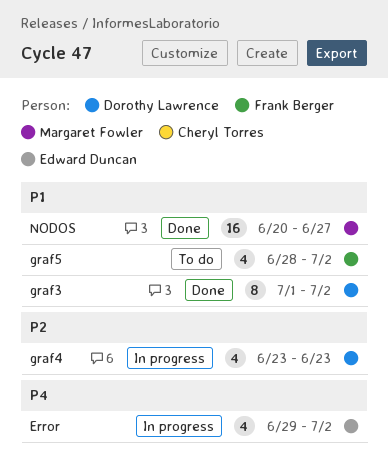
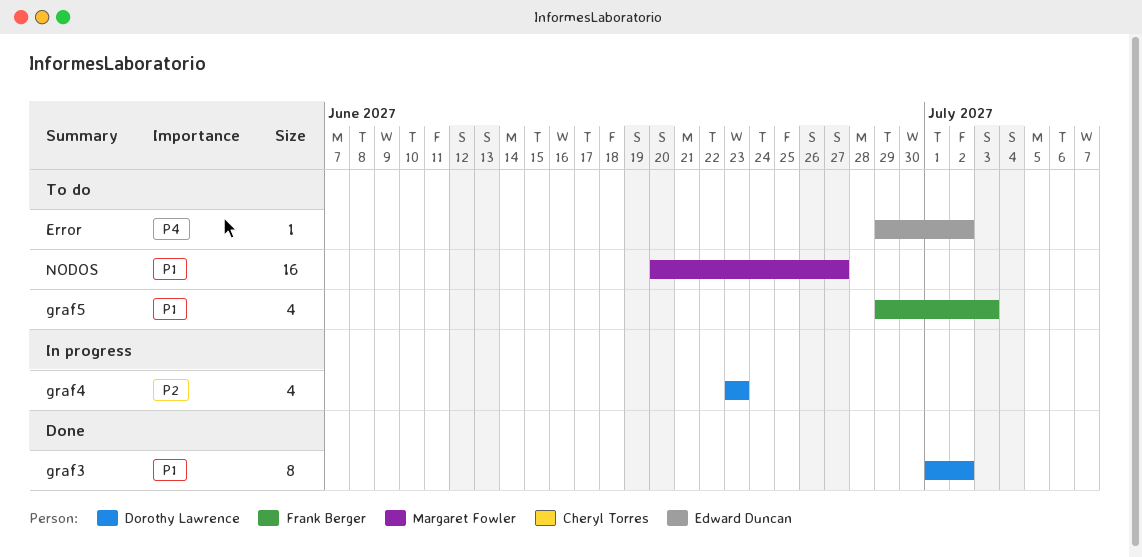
Error, status: In progress -> To do
Error, estimate: 4 -> 1
graf5, start: Jun 28 -> Jun 29
graf5, due: Jul 2 -> Jul 3
NODOS, status: Done -> To do

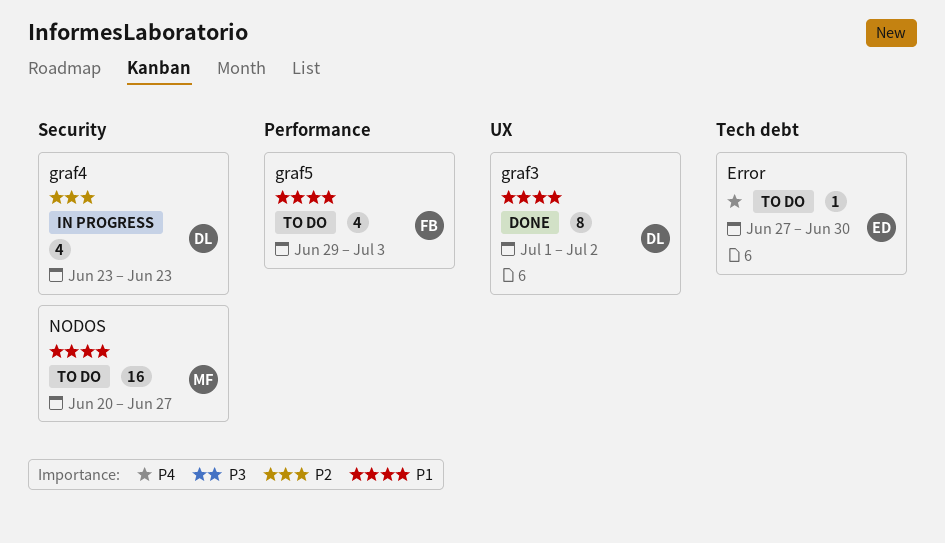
Error, start: Jun 29 -> Jun 27
Error, due: Jul 2 -> Jun 30

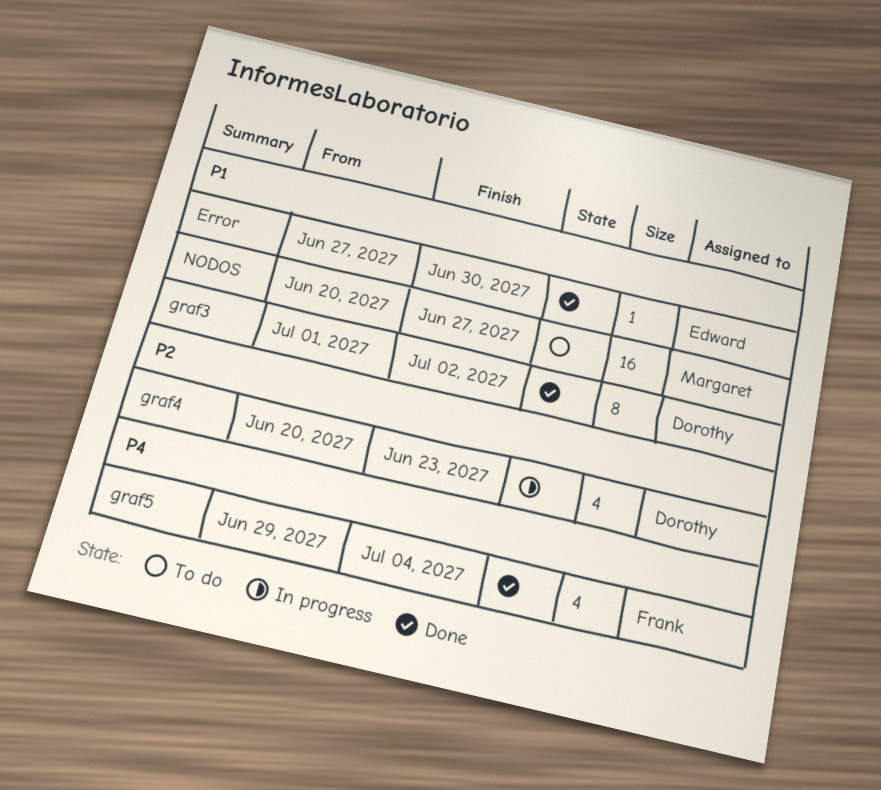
Error, status: To do -> Done
Error, priority: P4 -> P1
graf4, start: Jun 23 -> Jun 20
graf5, status: To do -> Done
graf5, priority: P1 -> P4
graf5, due: Jul 3 -> Jul 4

